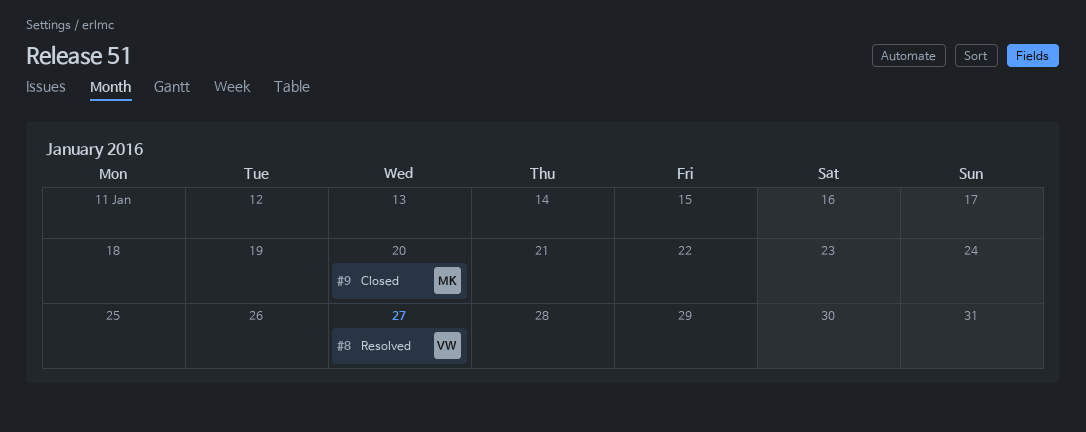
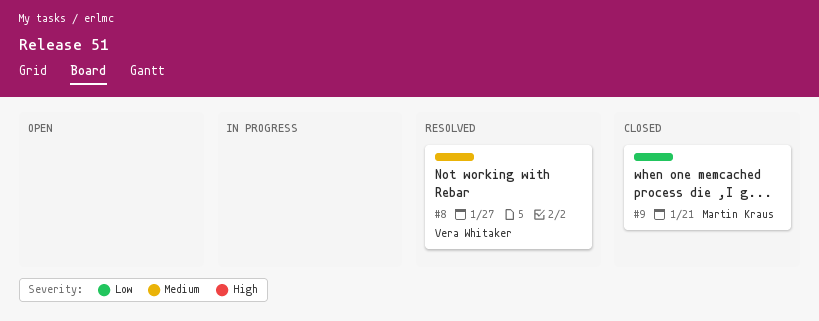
#9, due: Jan 20 -> Jan 21

